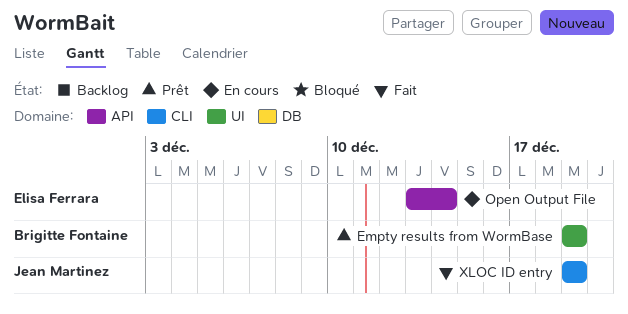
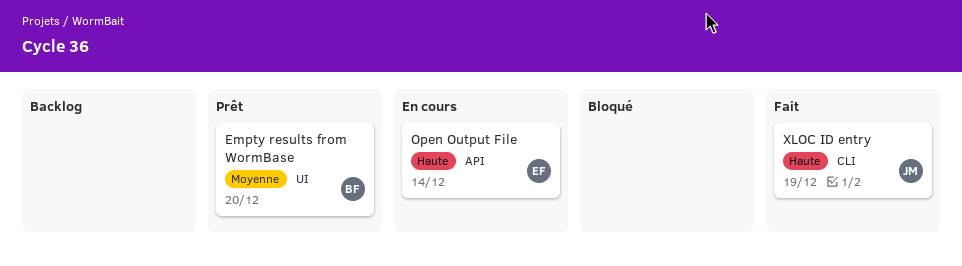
Empty results from WormBase, due: Dec 19 -> Dec 20

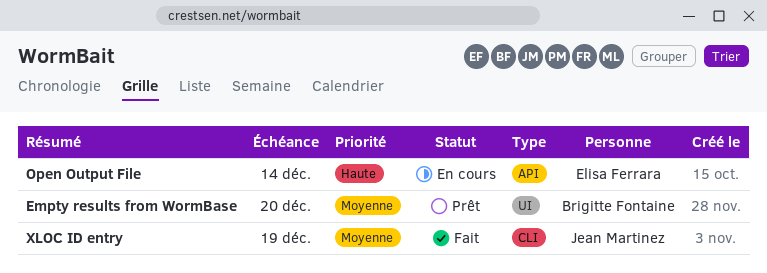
XLOC ID entry, priority: Haute -> Moyenne

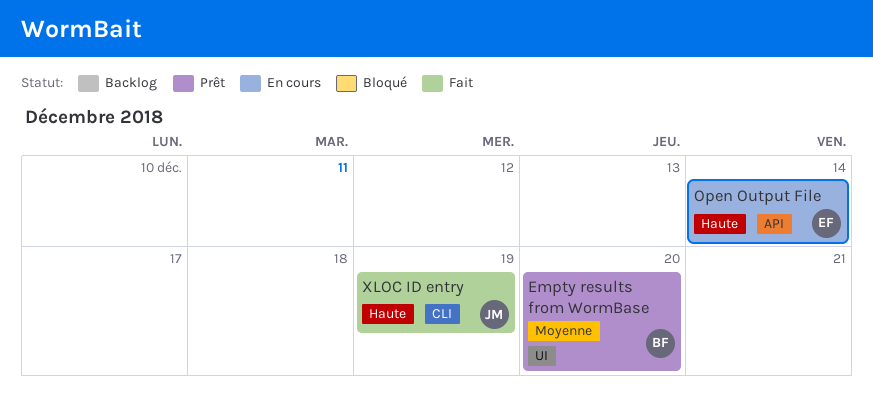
XLOC ID entry, priority: Moyenne -> Haute

